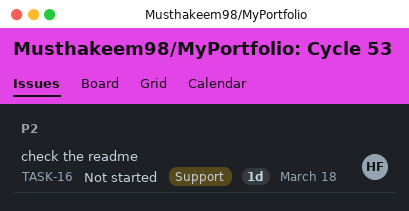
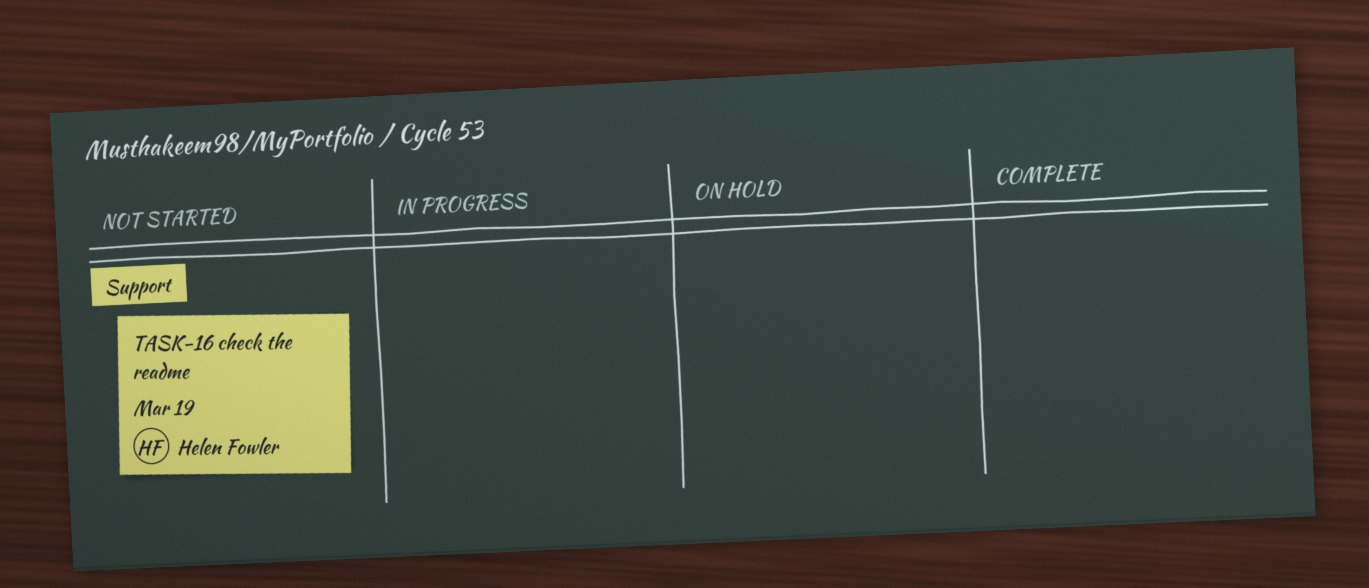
TASK-16, due: Mar 18 -> Mar 19

